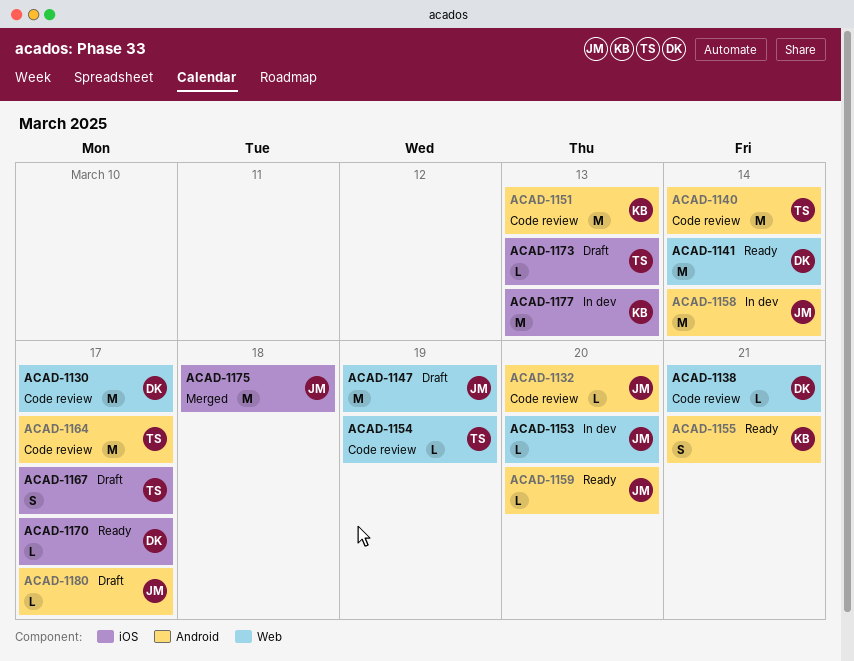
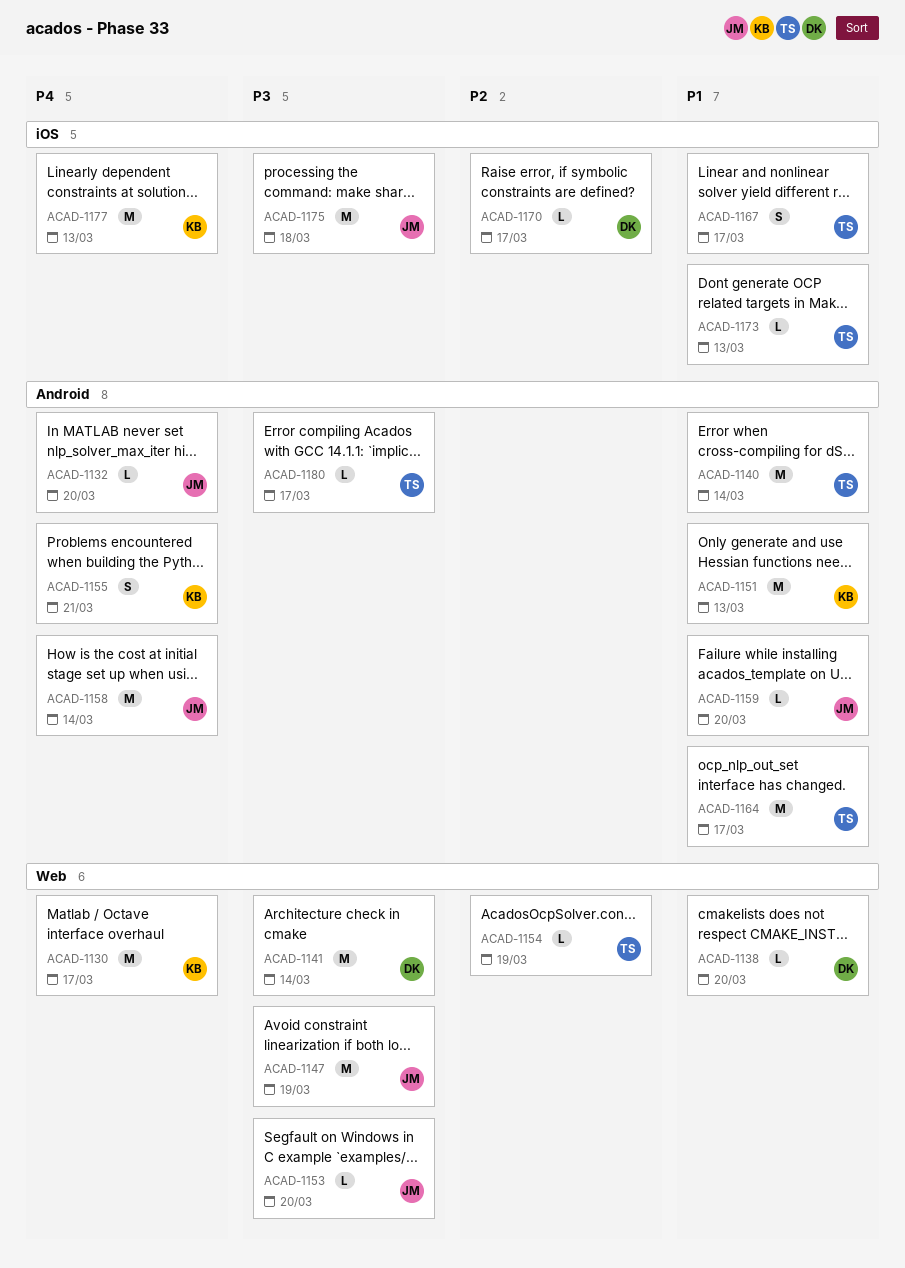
ACAD-1130, owner: DK -> KB
ACAD-1138, due: Mar 21 -> Mar 20
ACAD-1180, owner: JM -> TS

